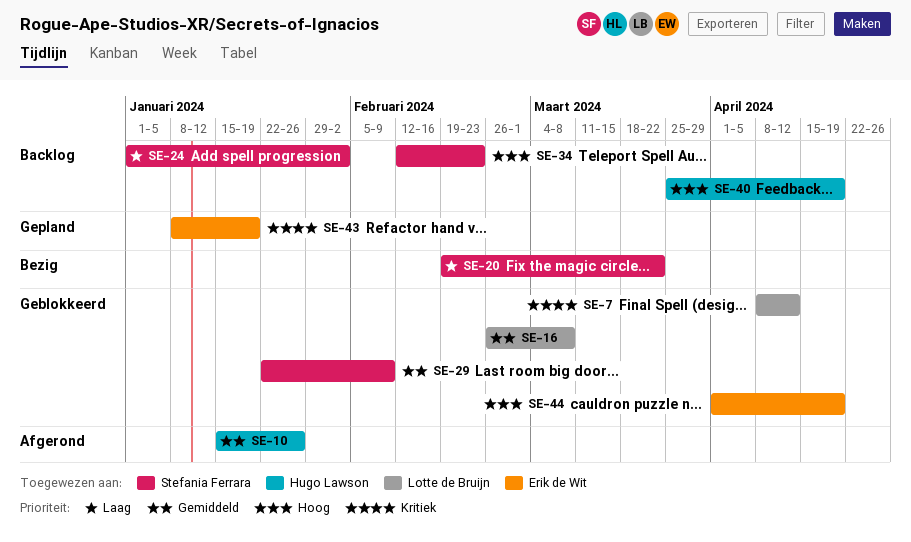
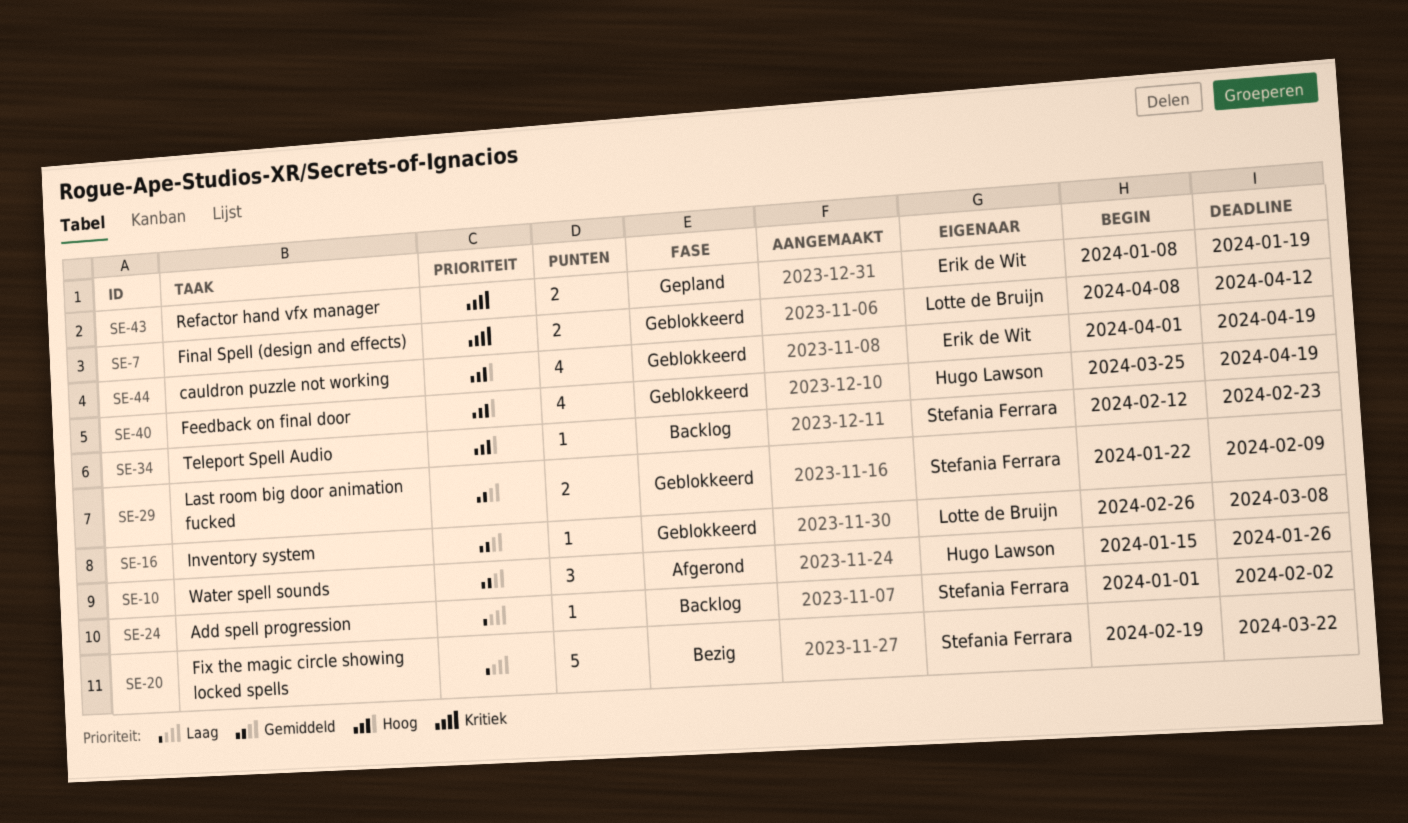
SE-40, status: Backlog -> Geblokkeerd

